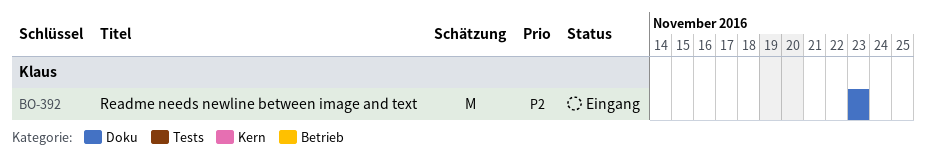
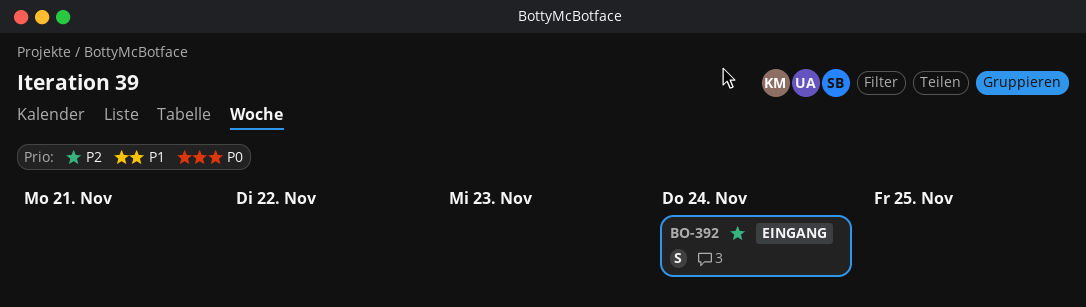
BO-392, estimate: M -> S
BO-392, due: Nov 23 -> Nov 24

